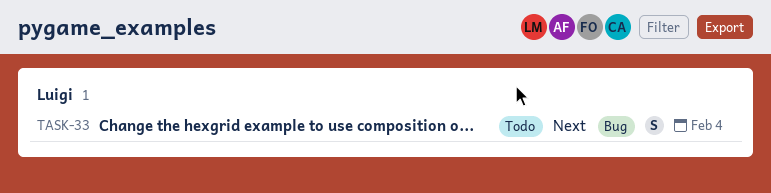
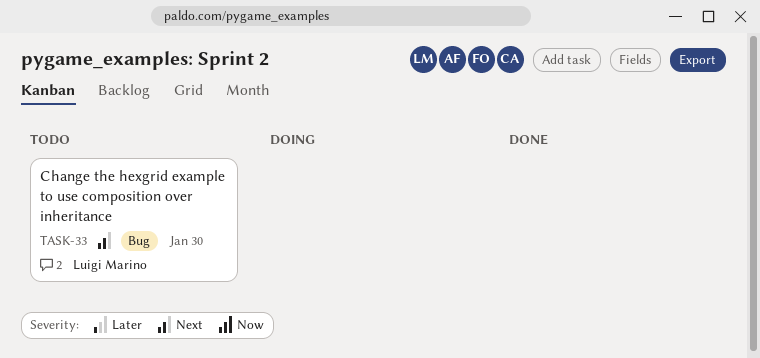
TASK-33, due: Feb 4 -> Jan 30

